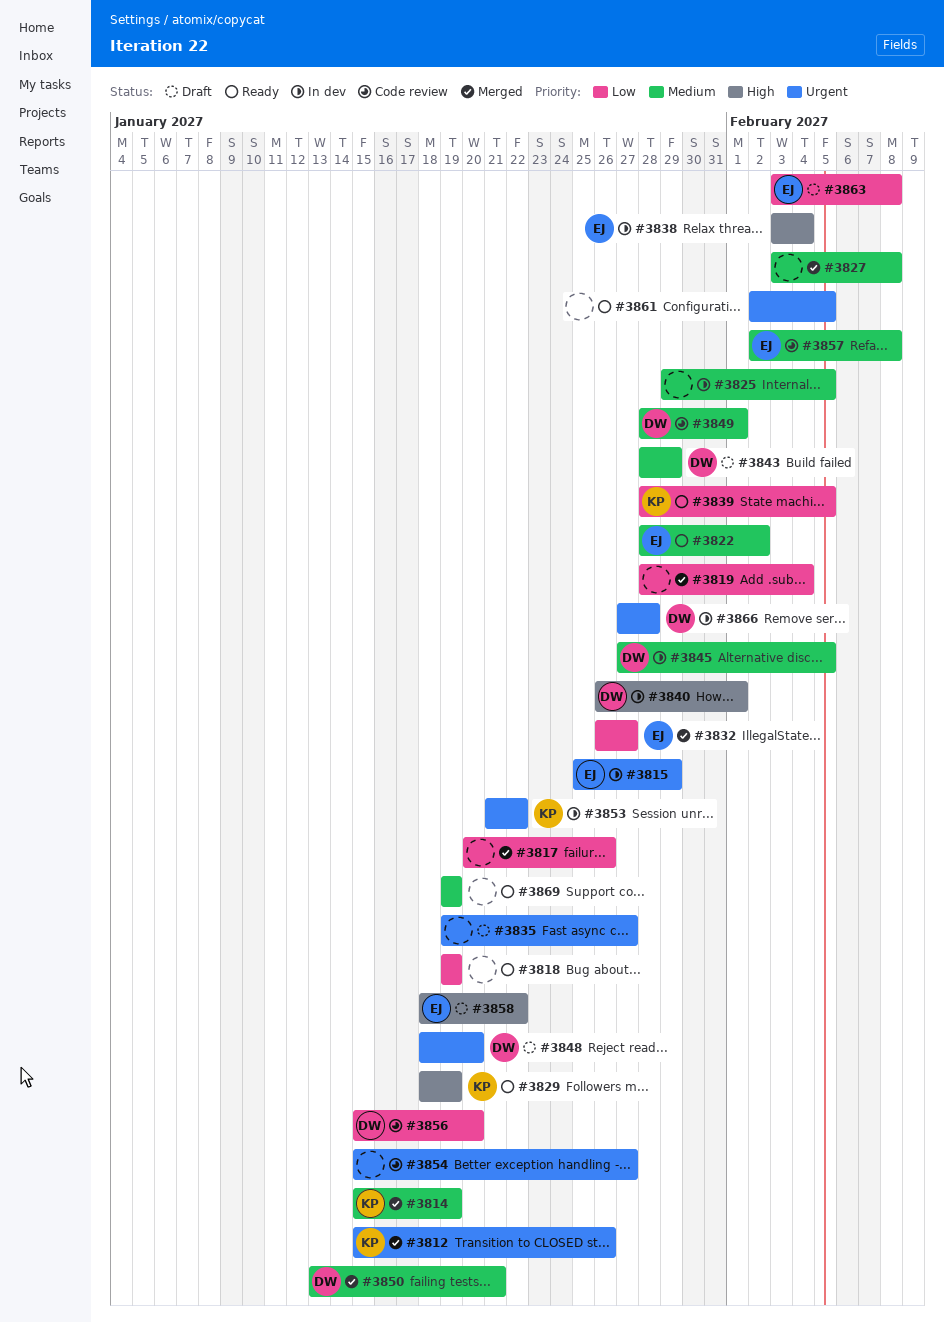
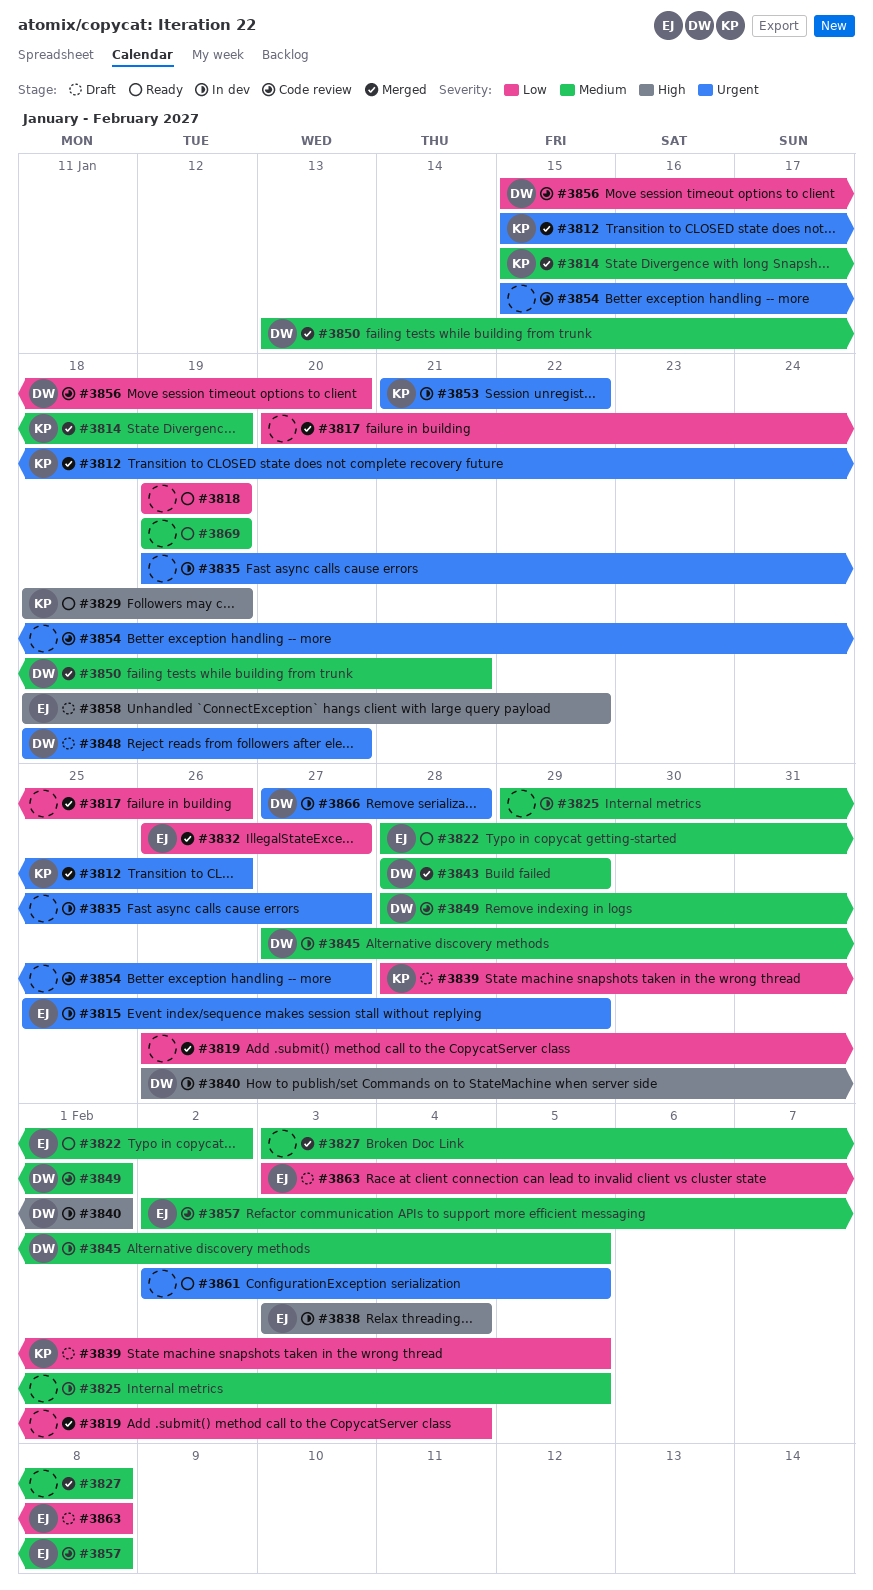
#3819, start: Jan 28 -> Jan 26
#3835, status: Draft -> In dev
#3839, status: Ready -> Draft
#3843, status: Draft -> Merged

